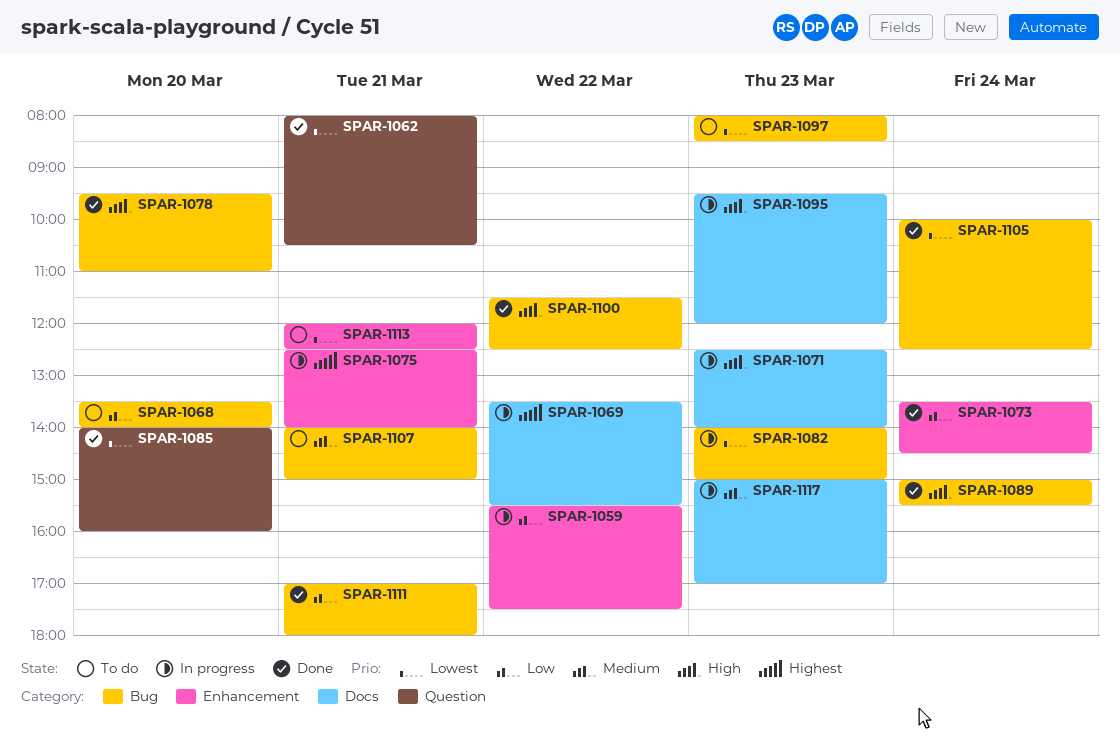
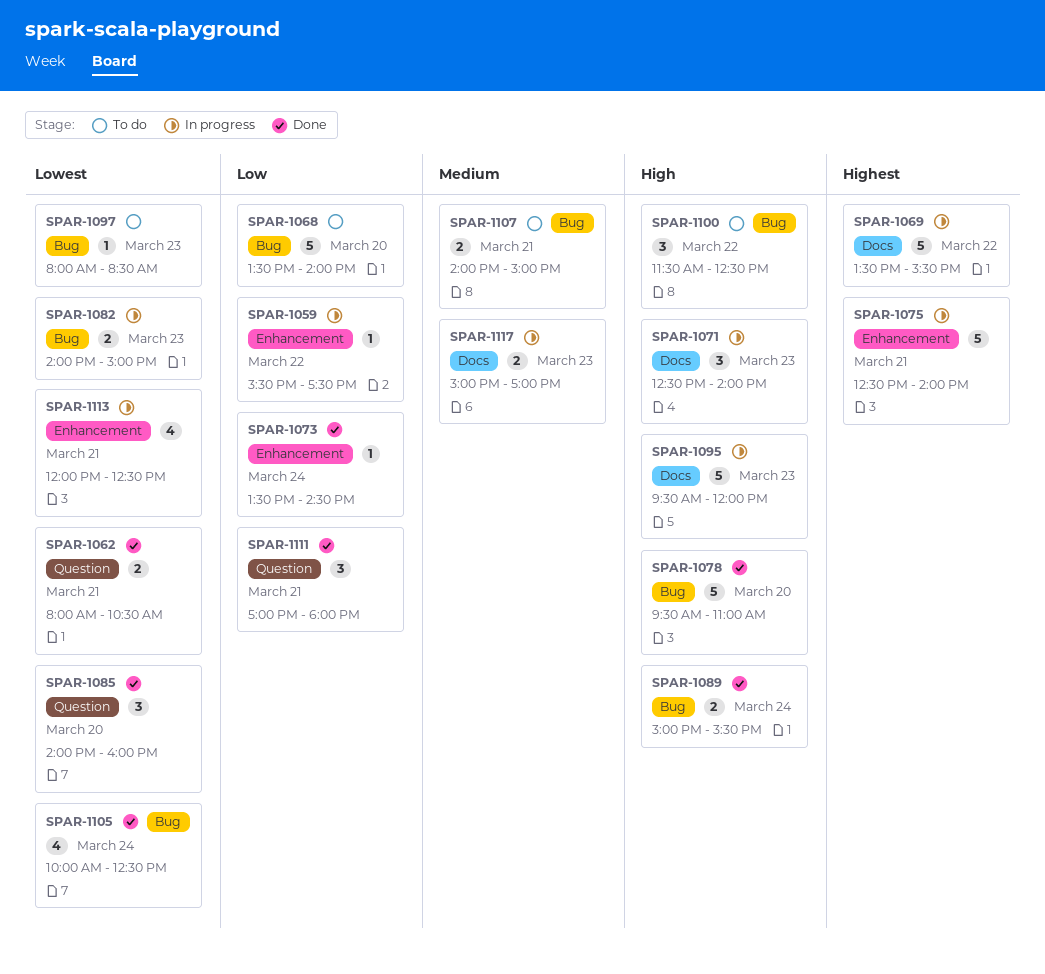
SPAR-1100, status: Done -> To do
SPAR-1111, label: Bug -> Question
SPAR-1113, status: To do -> In progress

